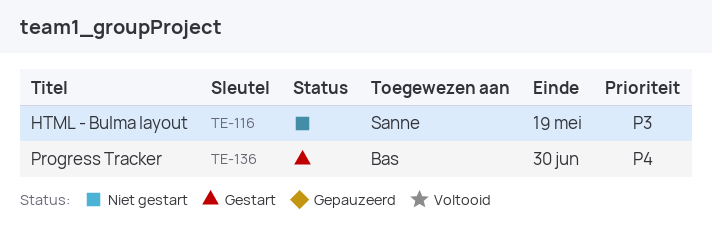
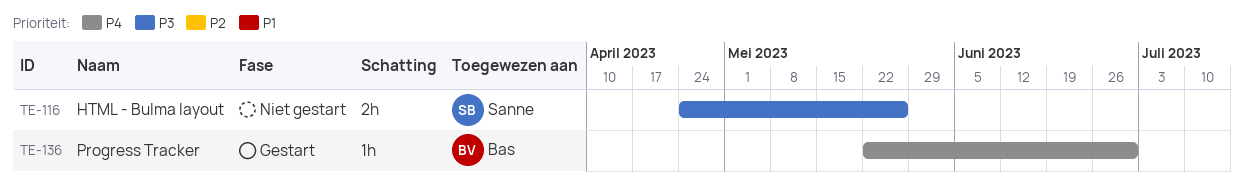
TE-116, due: May 19 -> May 26

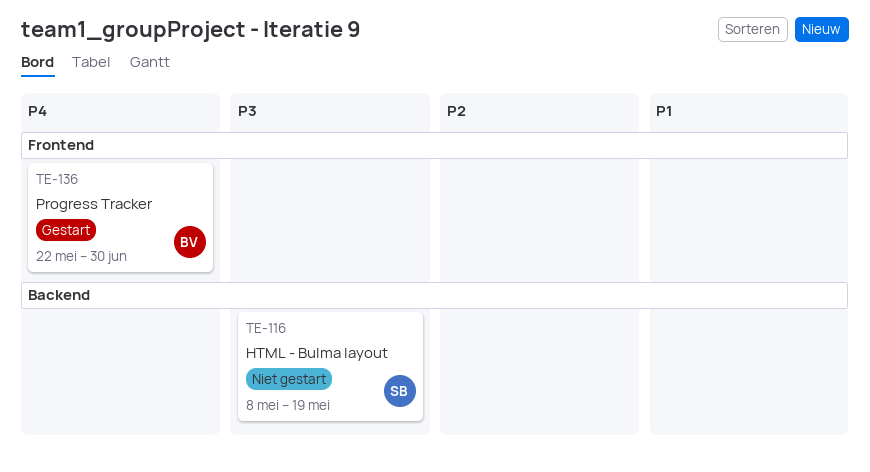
TE-116, start: Apr 24 -> May 8
TE-116, due: May 26 -> May 19

